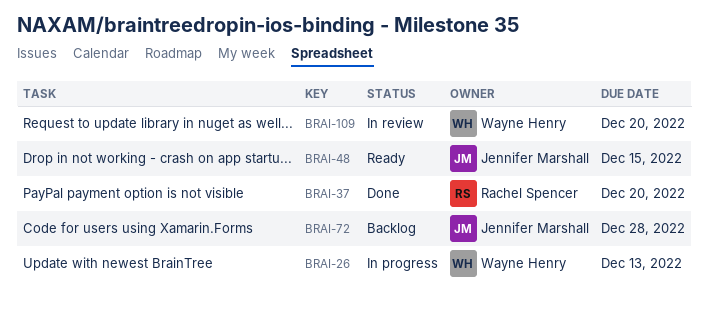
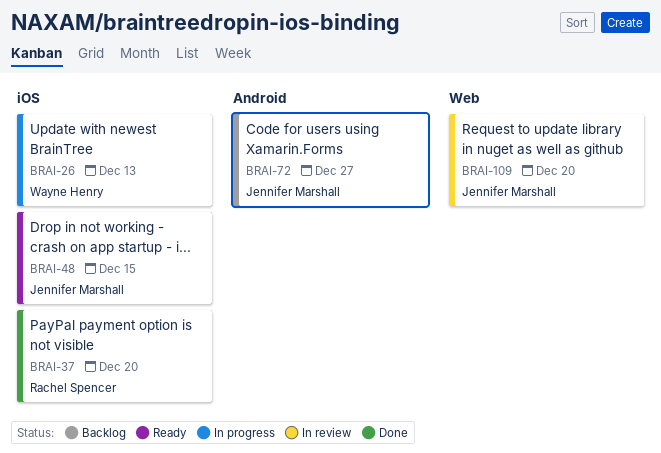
BRAI-72, due: Dec 28 -> Dec 27
BRAI-109, owner: Wayne Henry -> Jennifer Marshall

